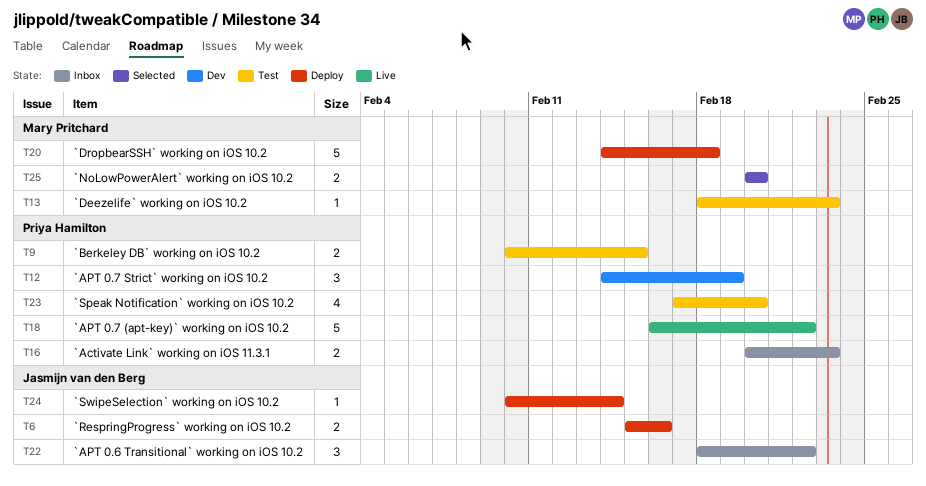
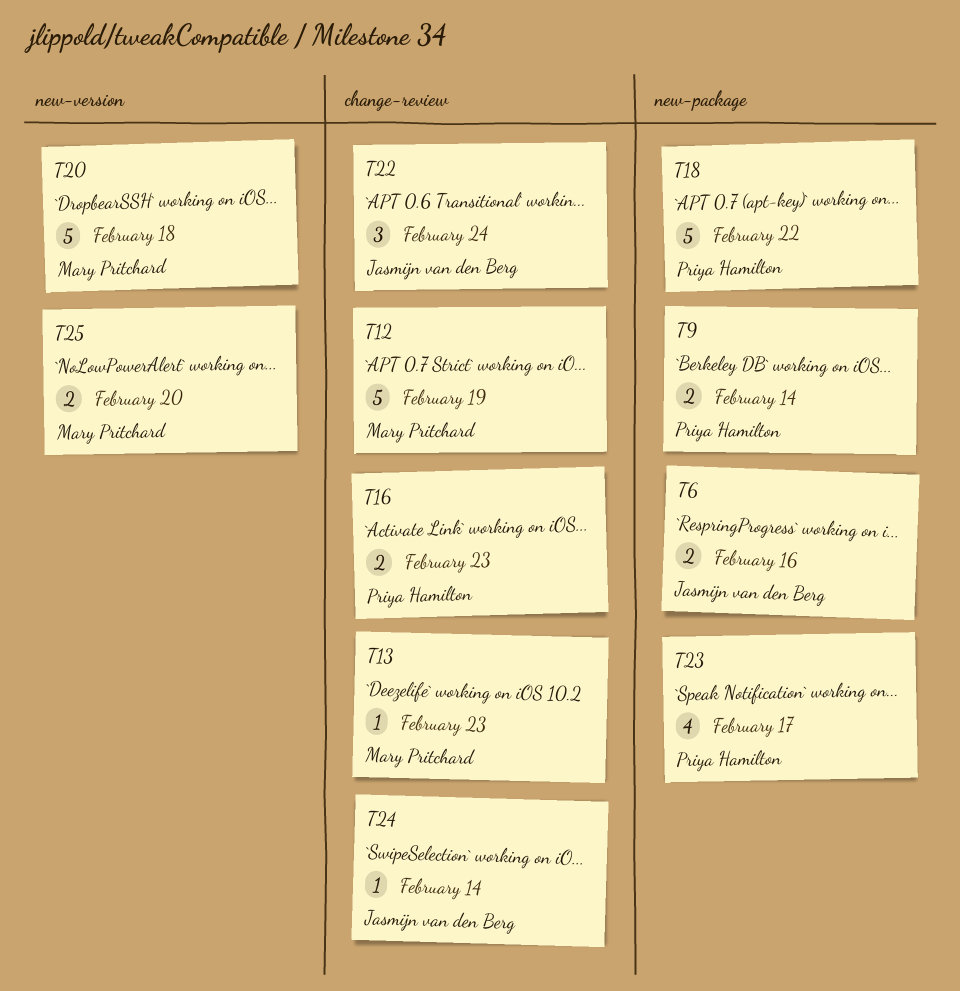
T9, due: Feb 15 -> Feb 14
T12, owner: Priya Hamilton -> Mary Pritchard
T12, estimate: 3 -> 5
T22, due: Feb 22 -> Feb 24
T23, due: Feb 20 -> Feb 17

